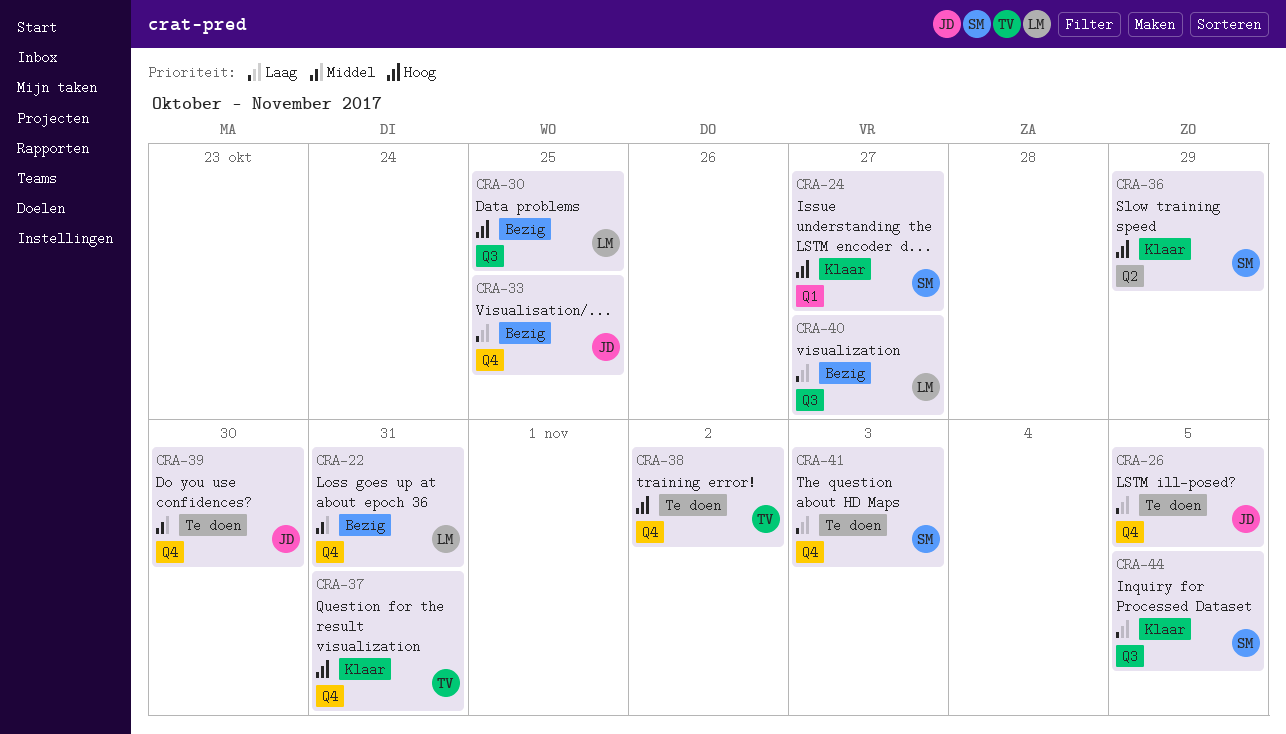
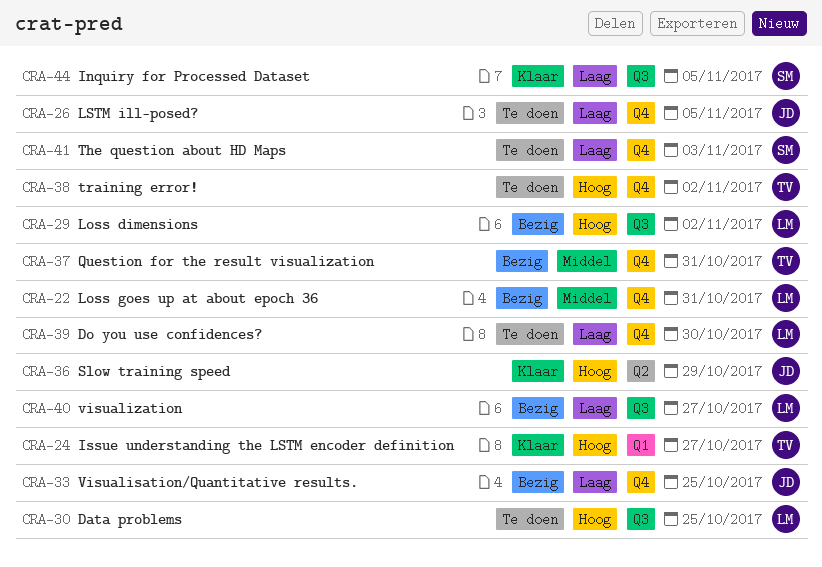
CRA-24, owner: SM -> TV
CRA-29: none -> present
CRA-30, status: Bezig -> Te doen
CRA-36, owner: SM -> JD
CRA-37, status: Klaar -> Bezig
CRA-37, priority: Hoog -> Middel
CRA-39, owner: JD -> LM
CRA-39, priority: Middel -> Laag

